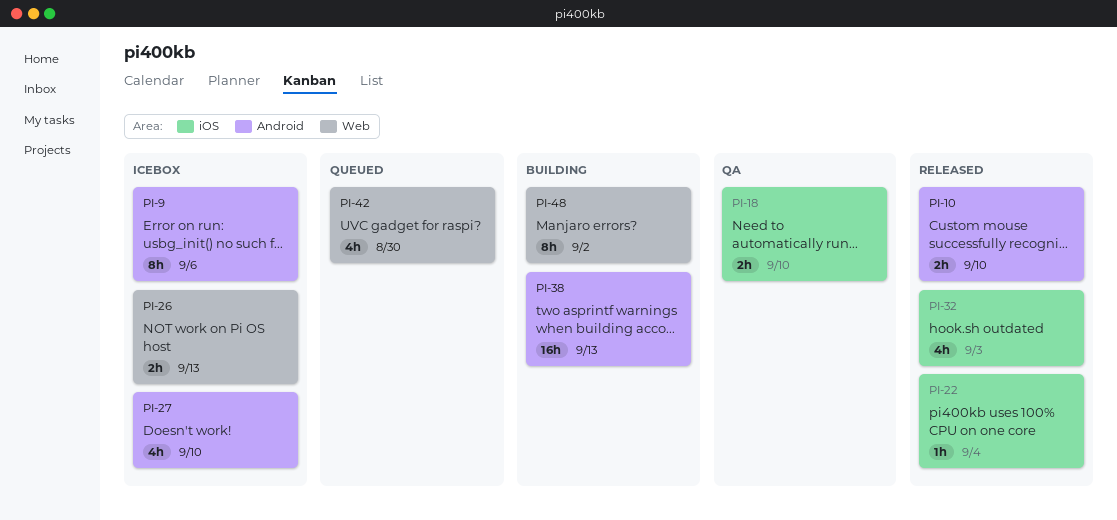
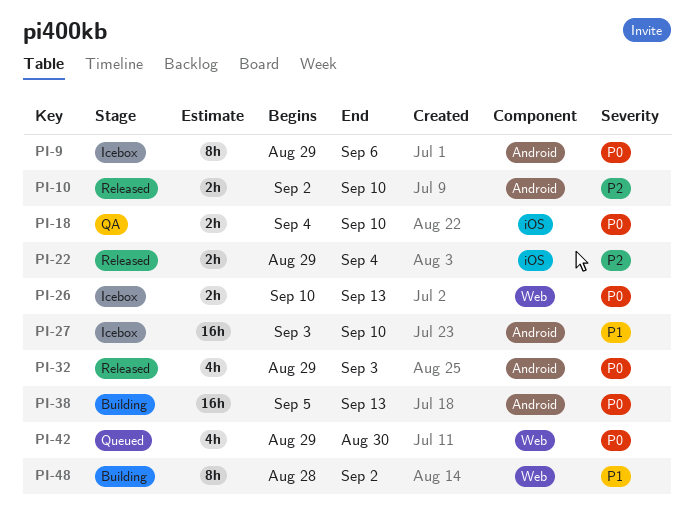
PI-22, estimate: 1h -> 2h
PI-27, estimate: 4h -> 16h
PI-32, label: iOS -> Android

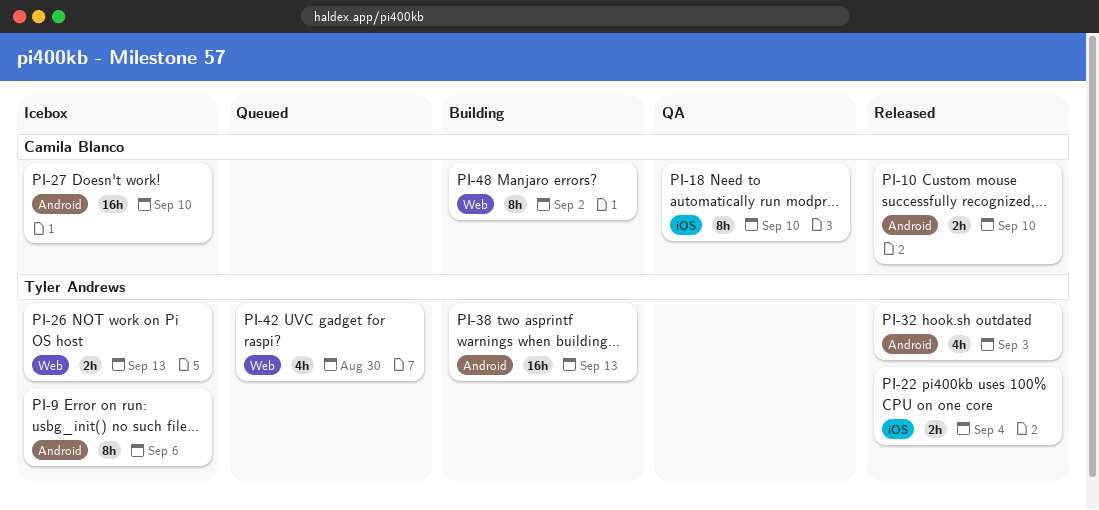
PI-18, estimate: 2h -> 8h

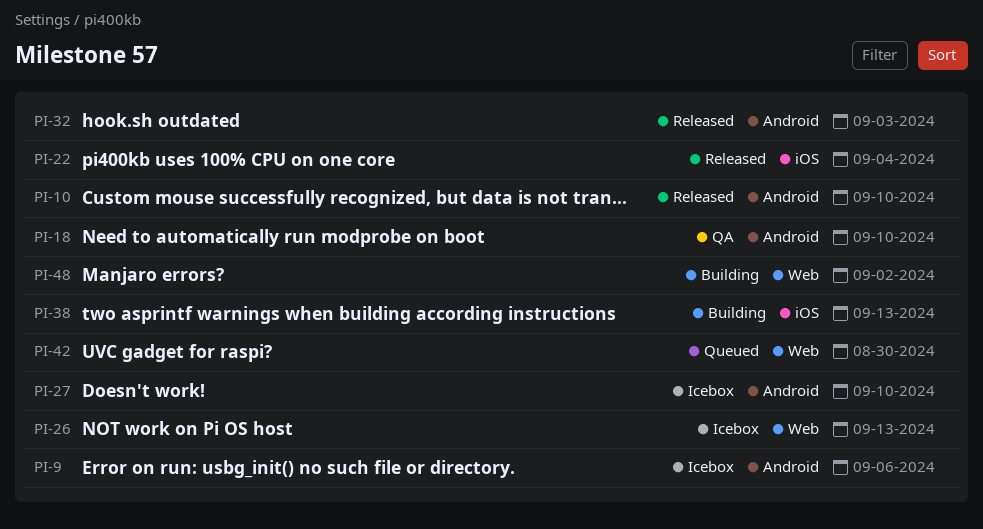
PI-18, label: iOS -> Android
PI-38, label: Android -> iOS

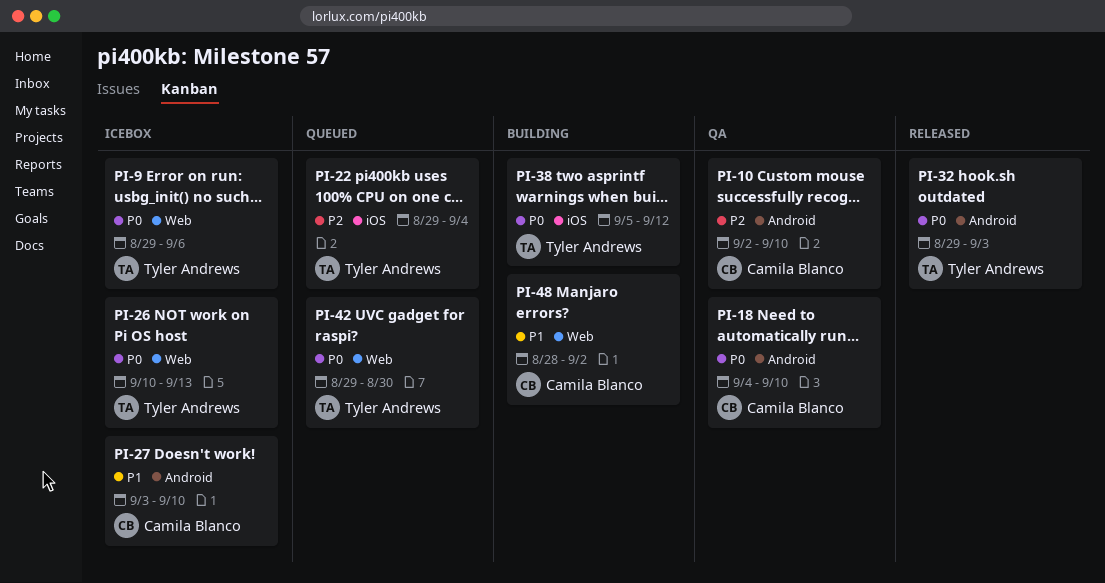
PI-9, label: Android -> Web
PI-10, status: Released -> QA
PI-22, status: Released -> Queued
PI-38, due: Sep 13 -> Sep 12

